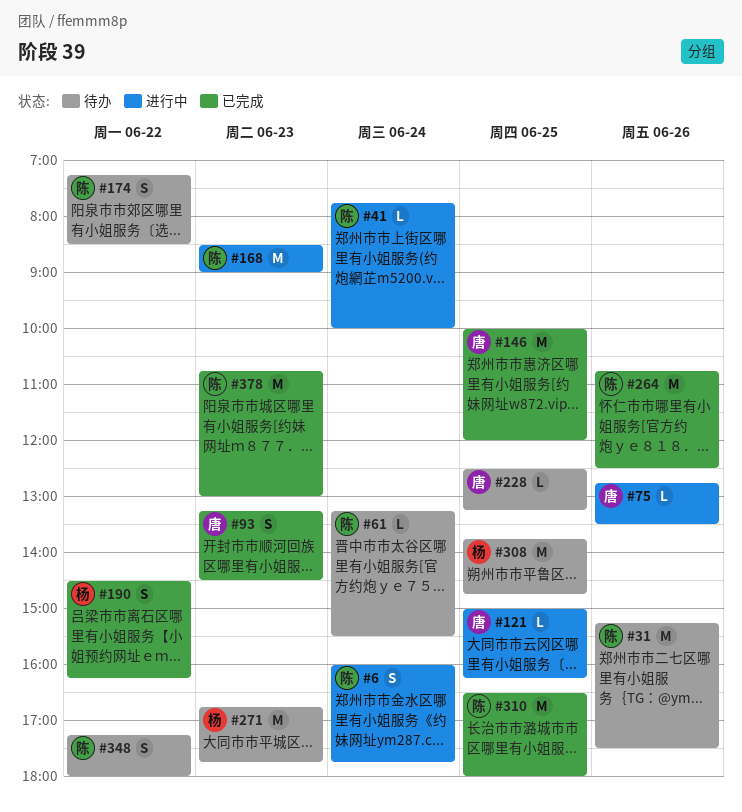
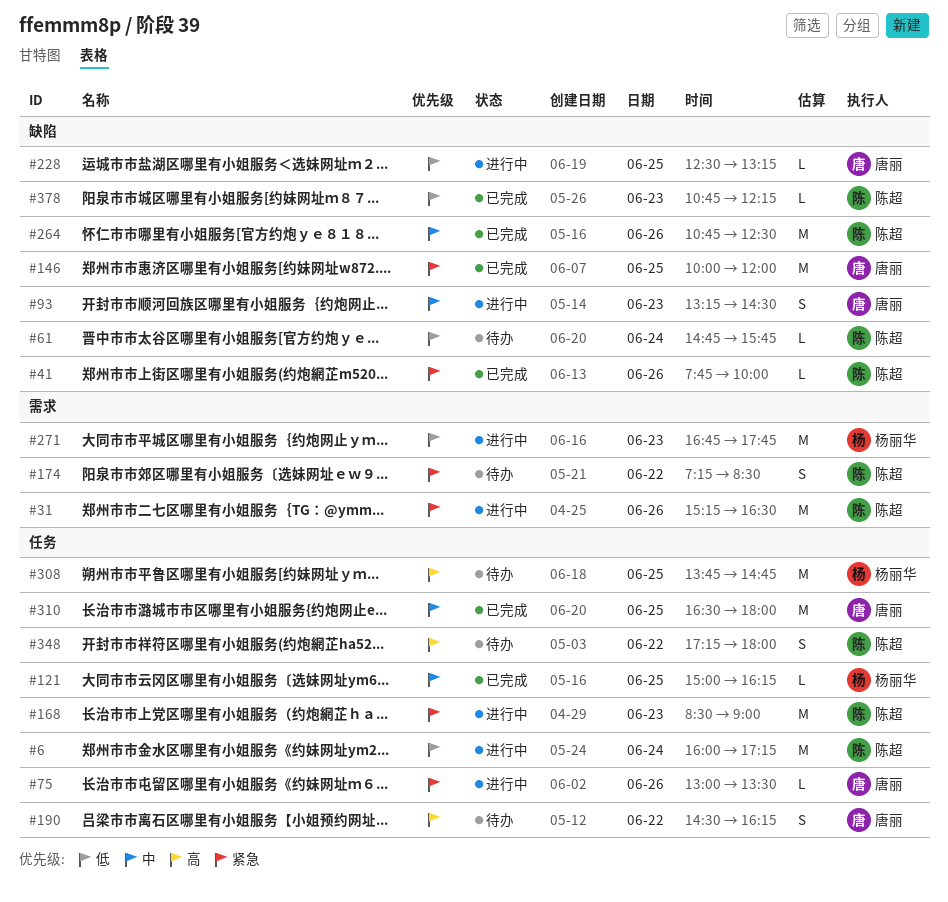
#6, estimate: S -> M
#6, ends: 17:45 -> 17:15
#31, status: 待办 -> 进行中
#31, ends: 17:30 -> 16:30
#41, status: 进行中 -> 已完成
#41, day: Jun 24 -> Jun 26
#61, begins: 13:15 -> 14:45
#61, ends: 15:30 -> 15:45
#75, begins: 12:45 -> 13:00
#93, status: 已完成 -> 进行中
#121, status: 进行中 -> 已完成
#121, owner: 唐丽 -> 杨丽华
#190, status: 已完成 -> 待办
#190, owner: 杨丽华 -> 唐丽
#228, status: 待办 -> 进行中
#271, status: 待办 -> 进行中
#310, owner: 陈超 -> 唐丽
#378, estimate: M -> L
#378, ends: 13:00 -> 12:15

